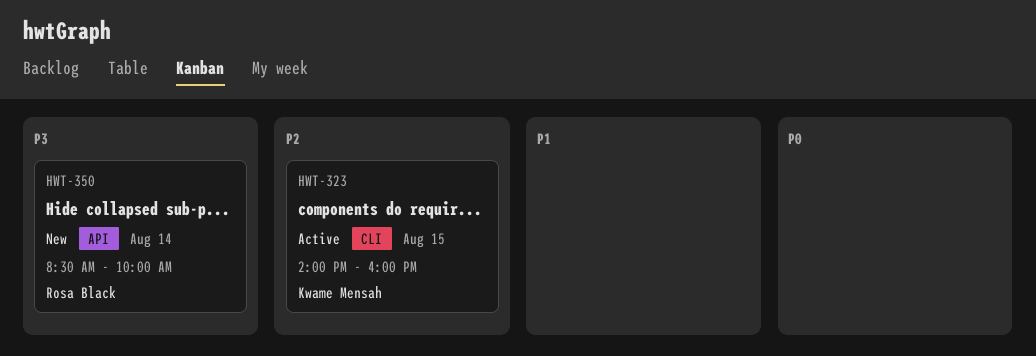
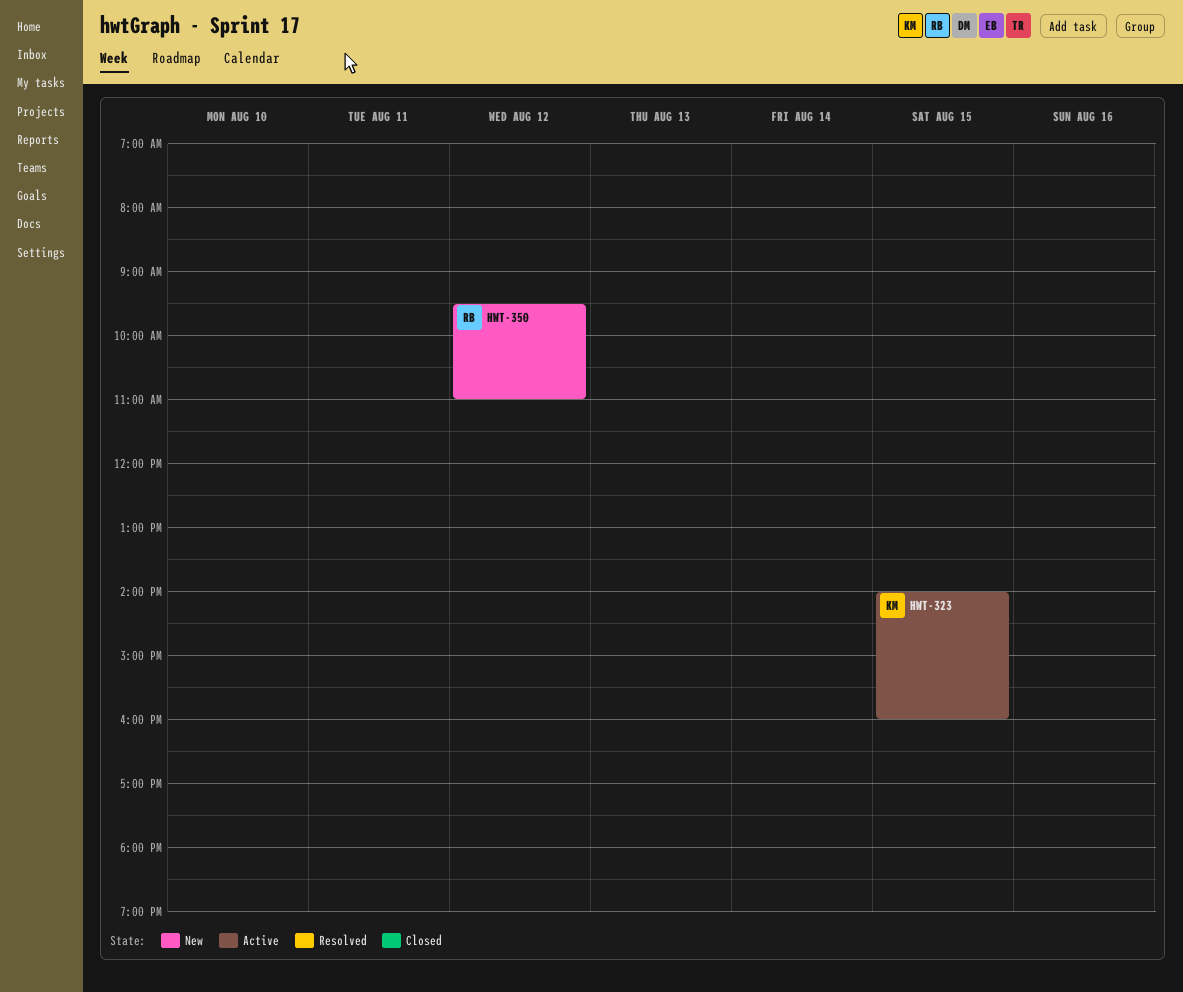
HWT-350, day: Aug 14 -> Aug 12
HWT-350, begins: 08:30 -> 09:30
HWT-350, ends: 10:00 -> 11:00

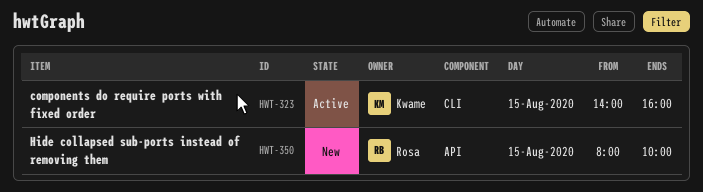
HWT-350, day: Aug 12 -> Aug 15
HWT-350, begins: 09:30 -> 08:00
HWT-350, ends: 11:00 -> 10:00

